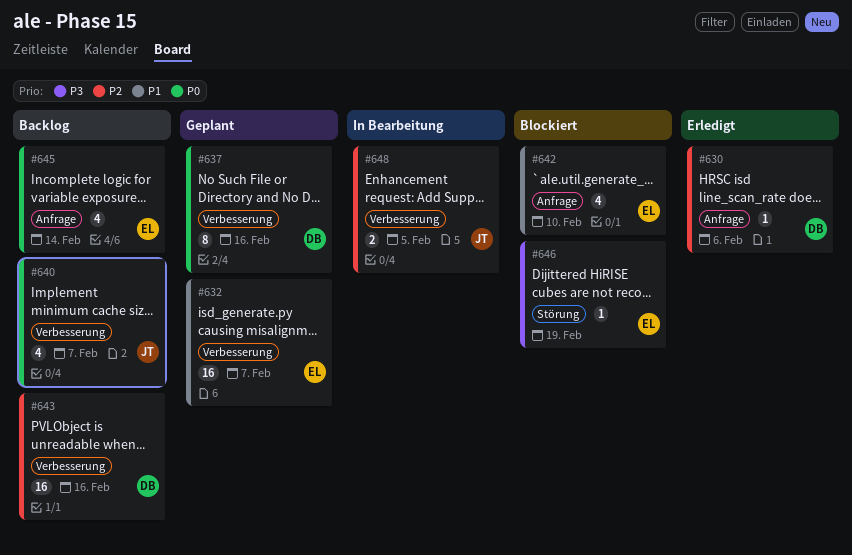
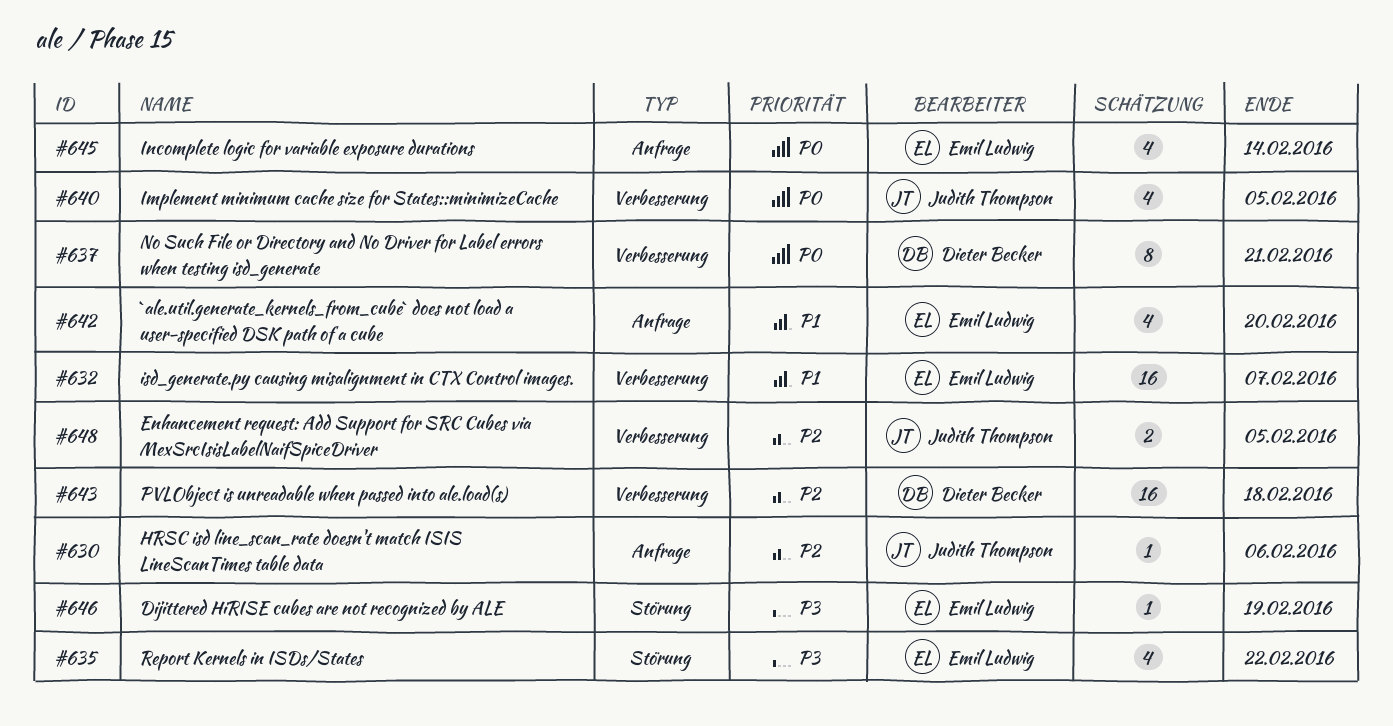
#630, owner: Dieter Becker -> Judith Thompson
#635: none -> present
#637, due: Feb 16 -> Feb 21
#640, due: Feb 7 -> Feb 5
#642, due: Feb 10 -> Feb 20
#643, due: Feb 16 -> Feb 18

